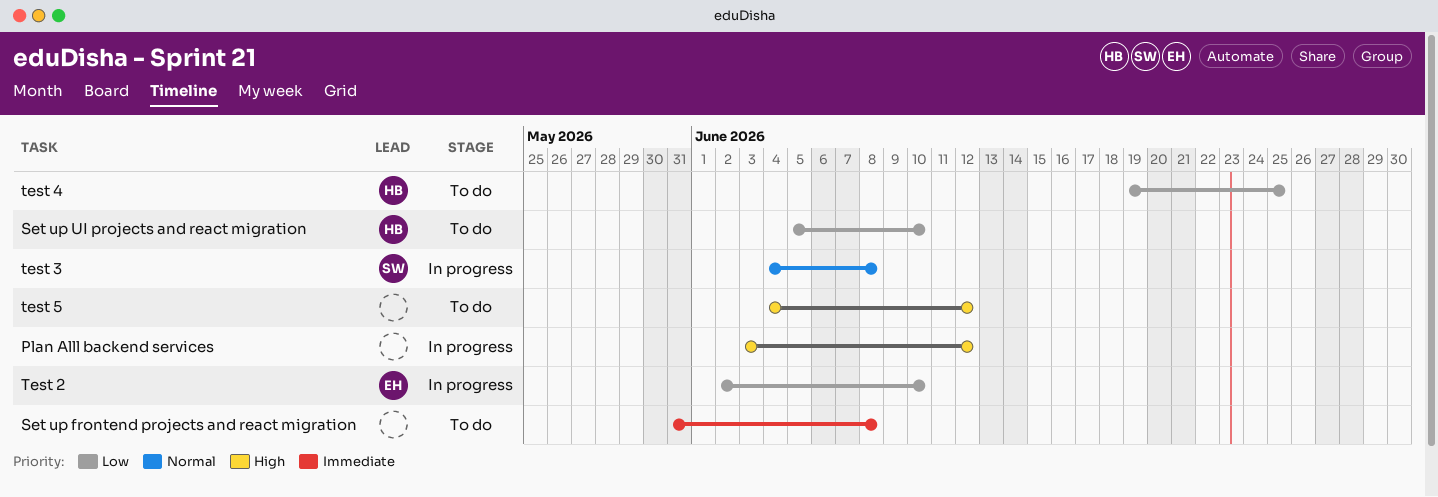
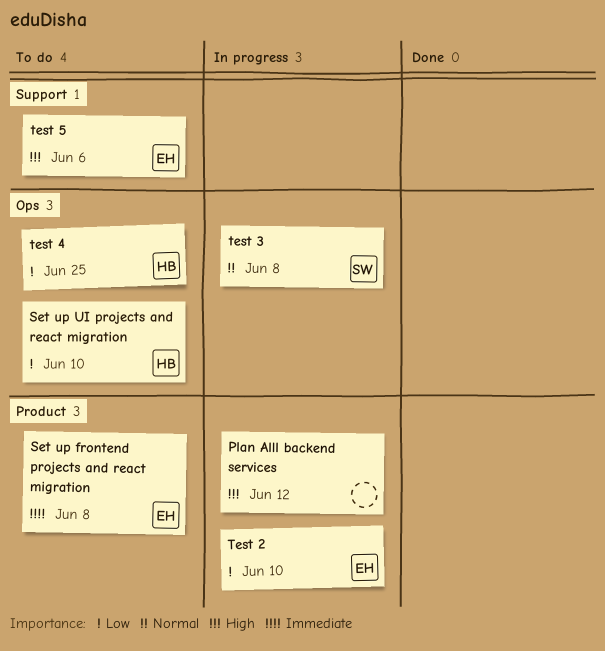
Set up frontend projects and react migration, owner: none -> EH
test 5, owner: none -> EH
test 5, due: Jun 12 -> Jun 6

